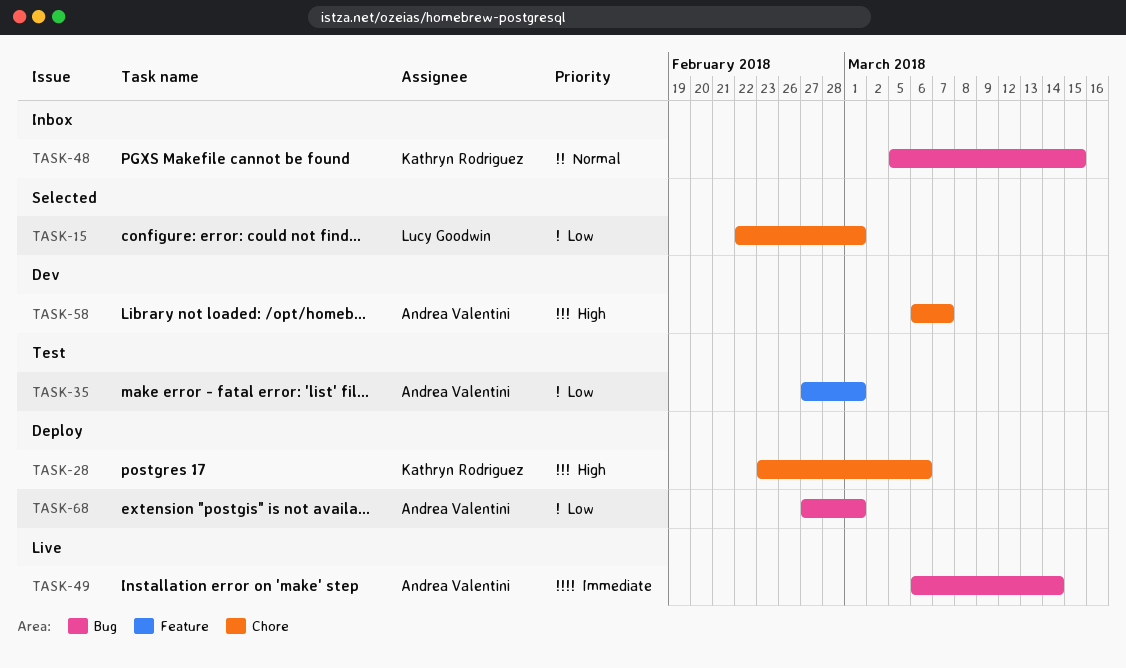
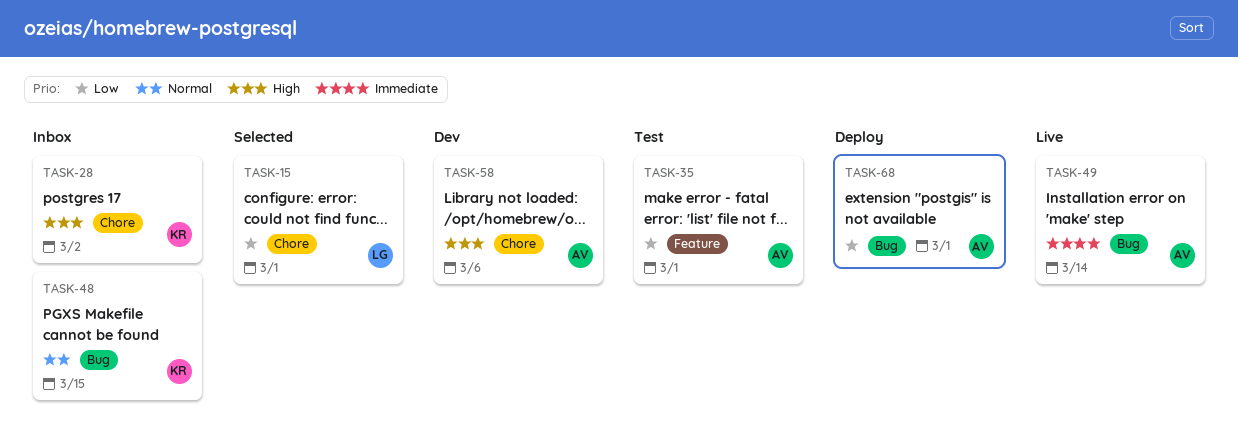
TASK-28, status: Deploy -> Inbox
TASK-28, due: Mar 6 -> Mar 2
TASK-58, due: Mar 7 -> Mar 6

